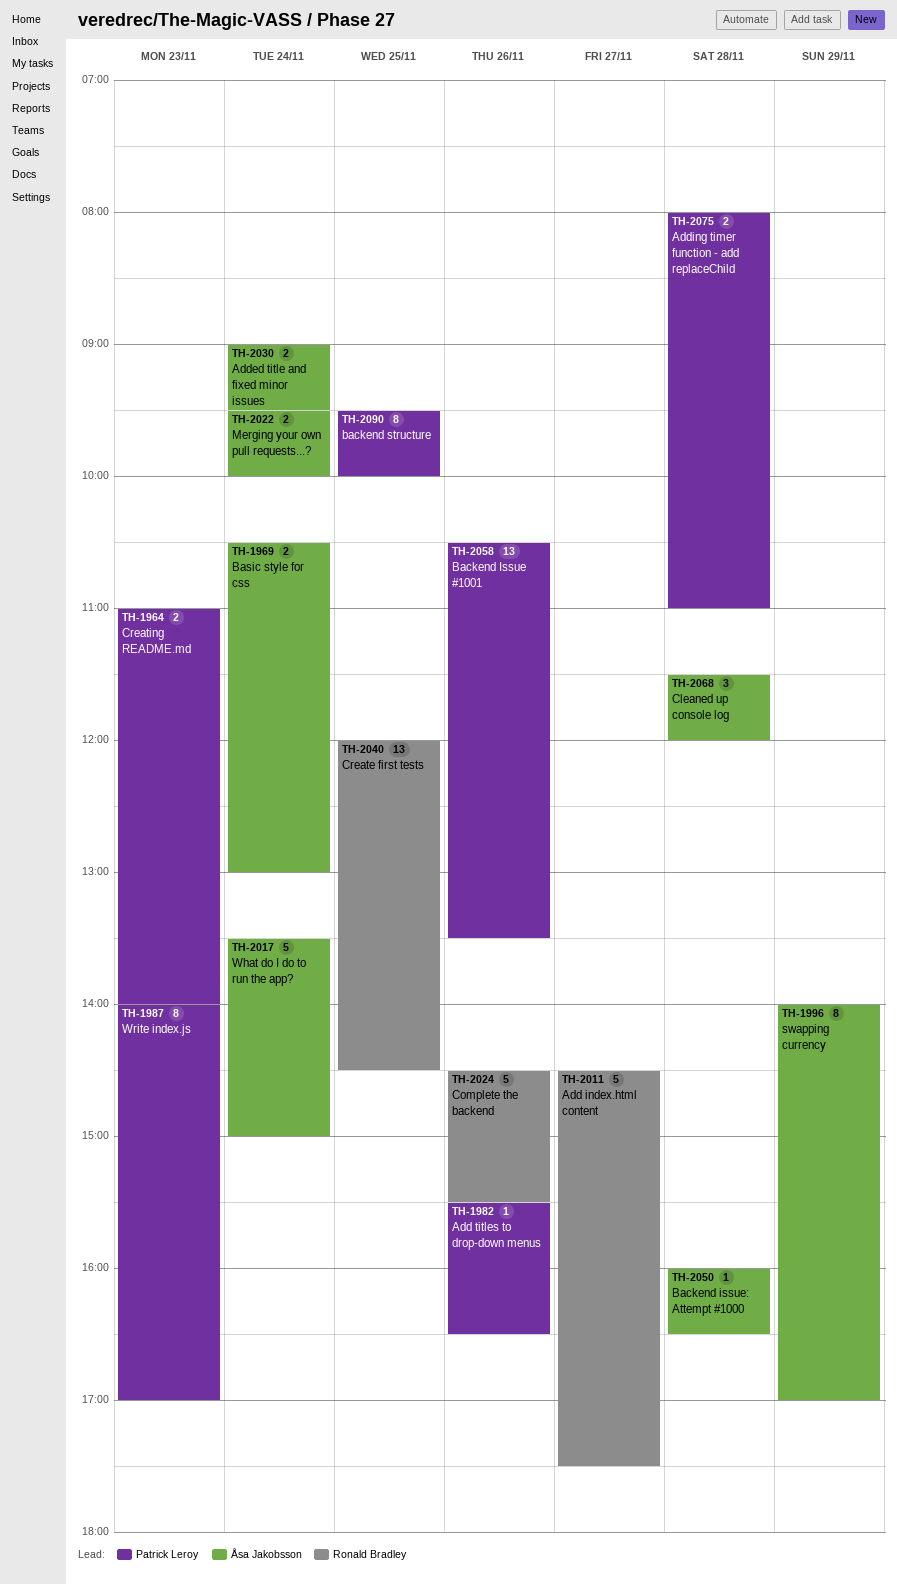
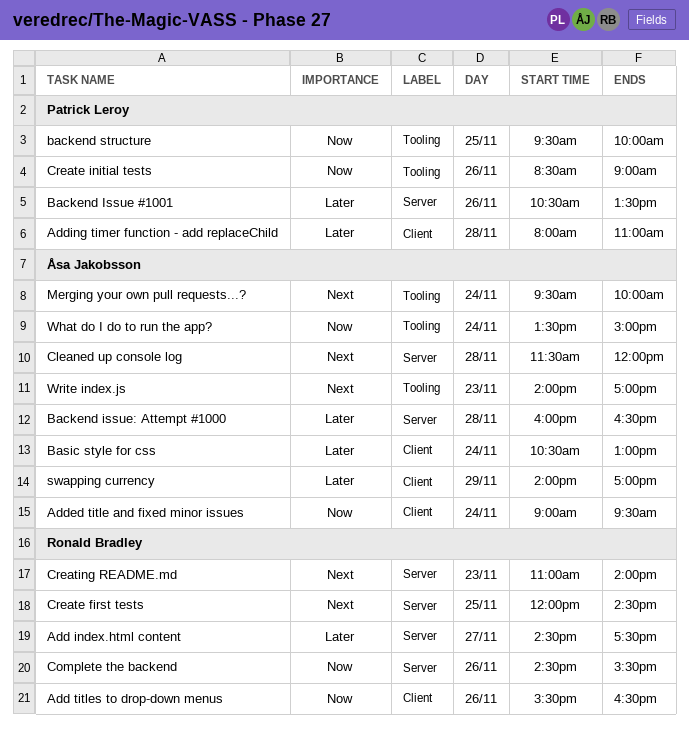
Add titles to drop-down menus, owner: Patrick Leroy -> Ronald Bradley
Create initial tests: none -> present
Creating README.md, owner: Patrick Leroy -> Ronald Bradley
Write index.js, owner: Patrick Leroy -> Åsa Jakobsson

